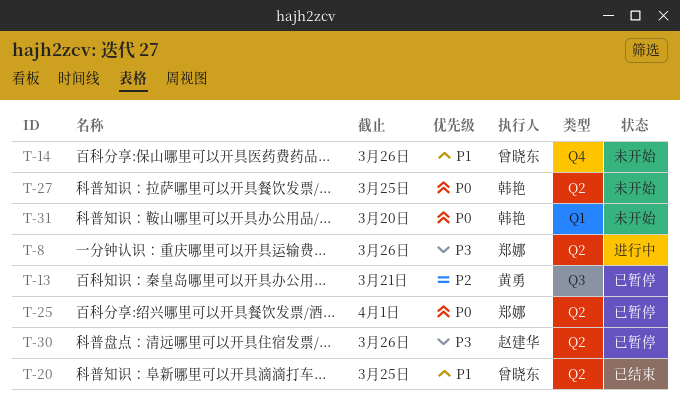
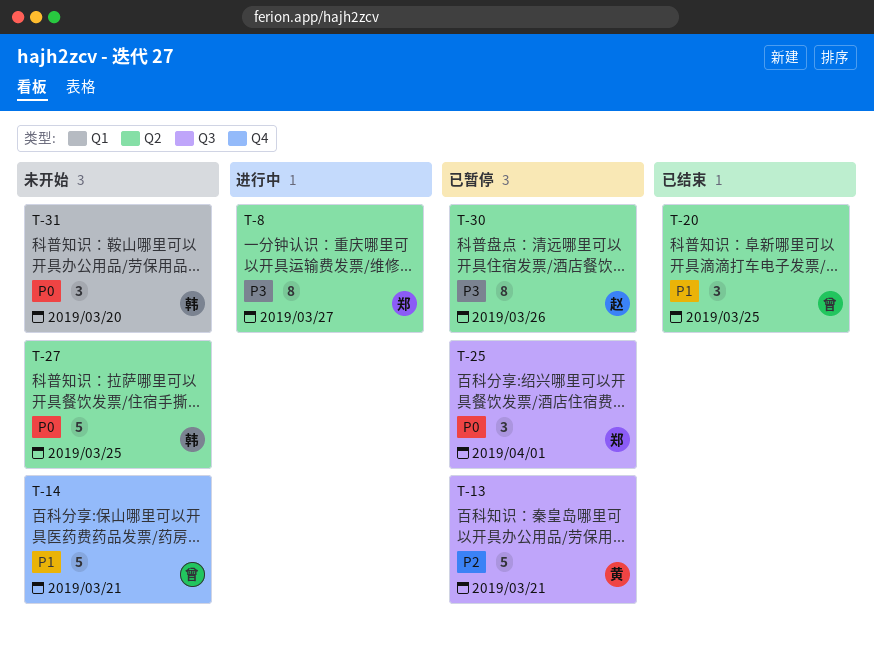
T-8, due: Mar 26 -> Mar 27
T-14, due: Mar 26 -> Mar 21
T-25, label: Q2 -> Q3

